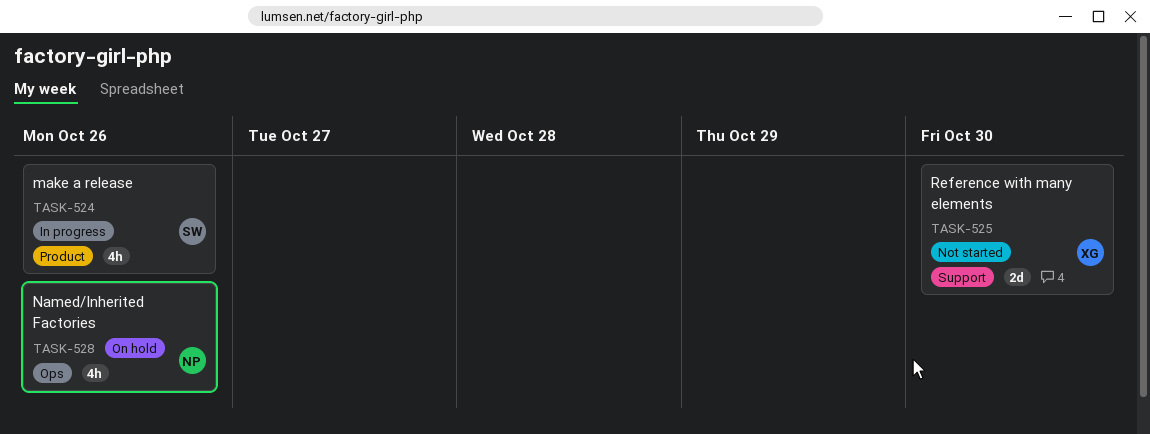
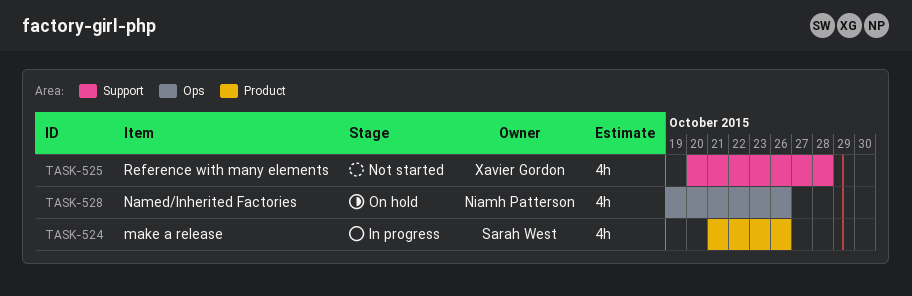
TASK-525, estimate: 2d -> 4h
TASK-525, due: Oct 30 -> Oct 28

